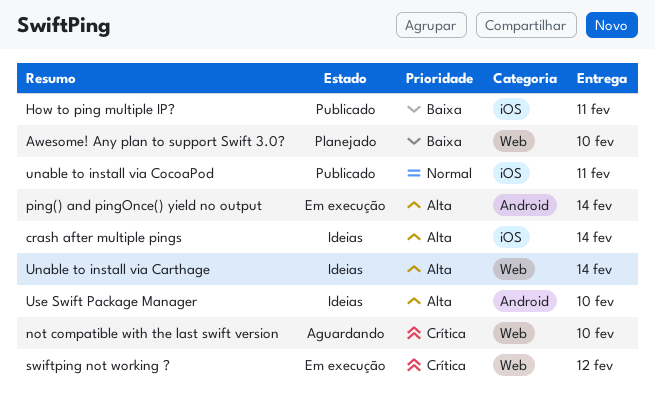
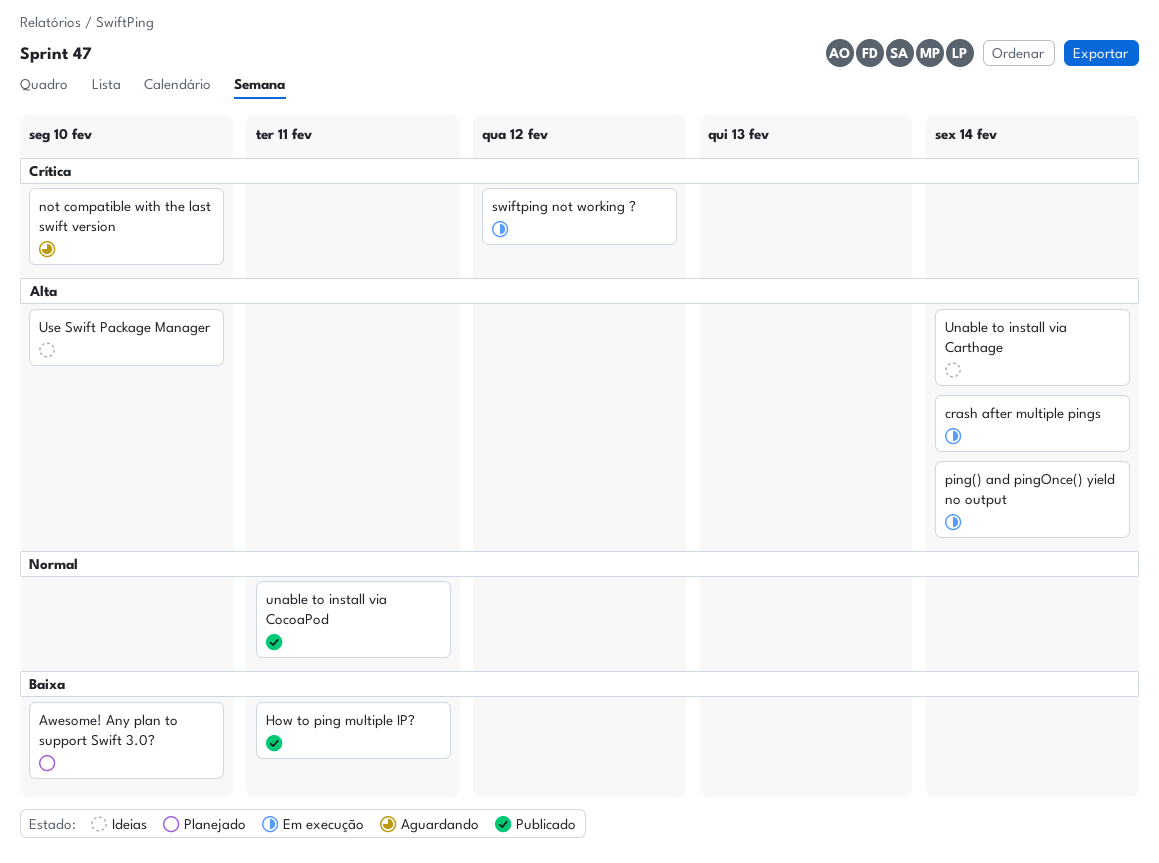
crash after multiple pings, status: Ideias -> Em execução

